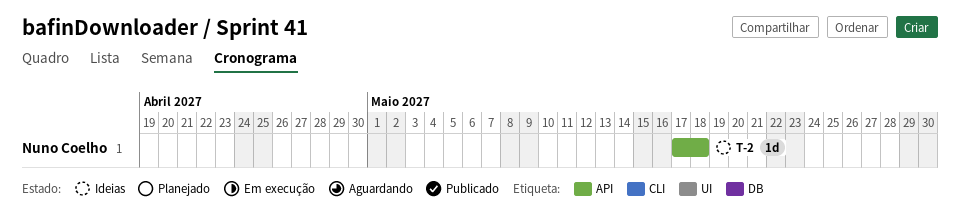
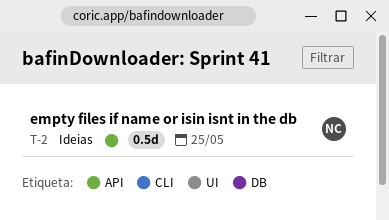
T-2, estimate: 1d -> 0.5d
T-2, due: May 18 -> May 25

